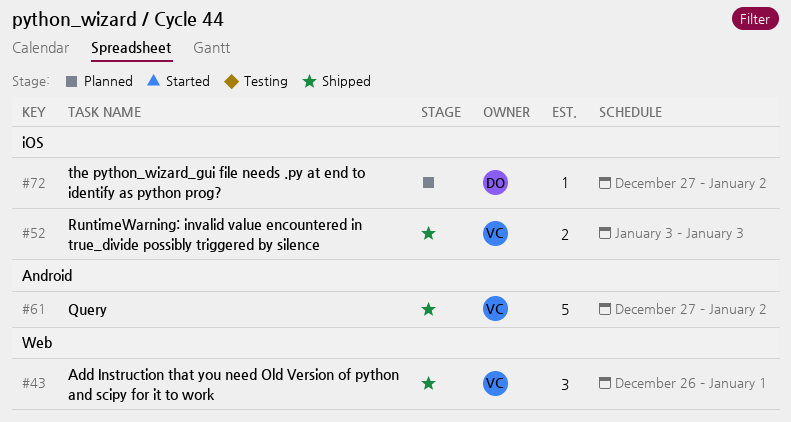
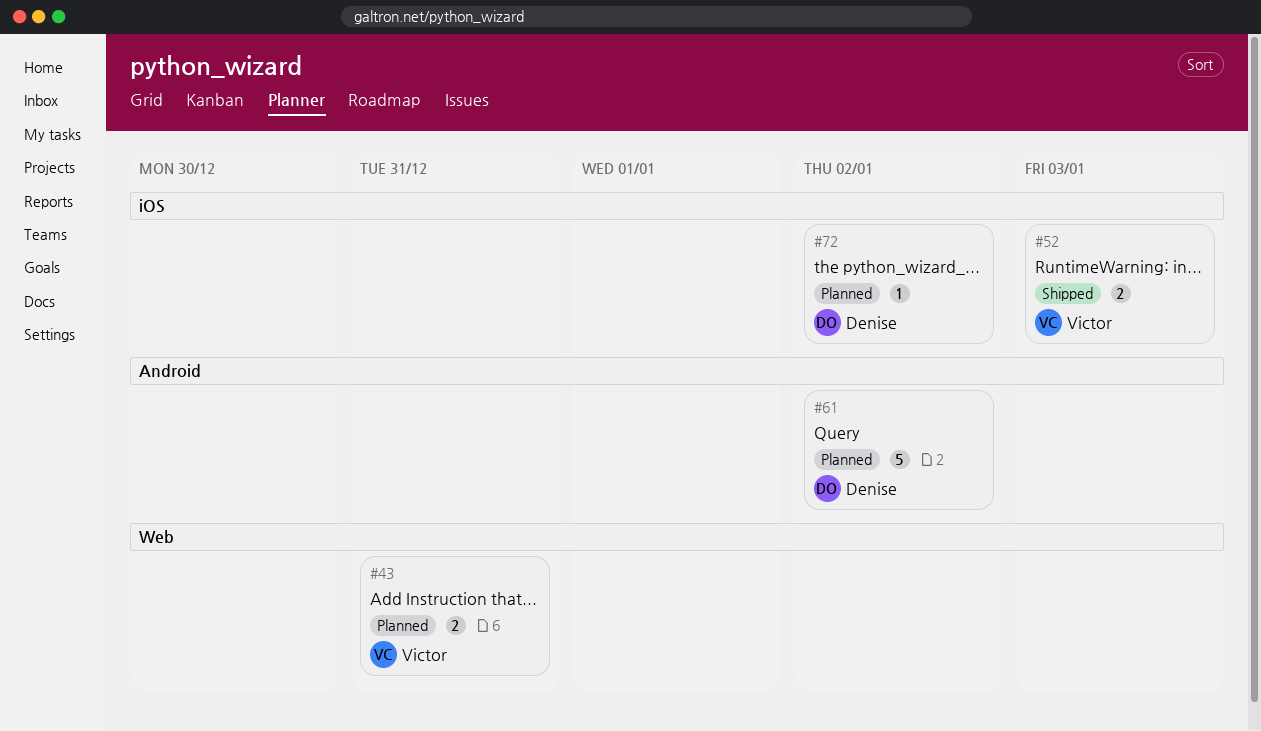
#43, status: Shipped -> Planned
#43, estimate: 3 -> 2
#43, due: Jan 1 -> Dec 31
#61, status: Shipped -> Planned
#61, owner: Victor -> Denise

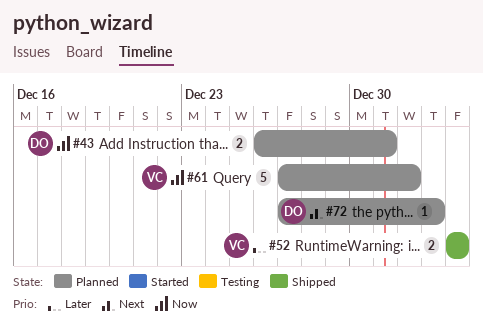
#43, owner: Victor -> Denise
#61, owner: Denise -> Victor
#61, due: Jan 2 -> Jan 1

